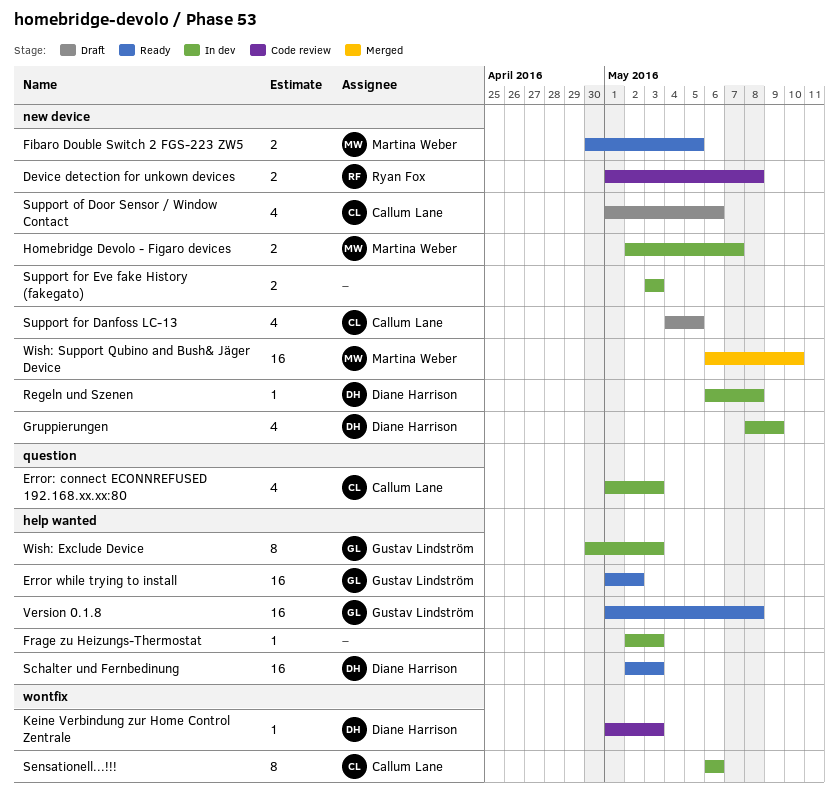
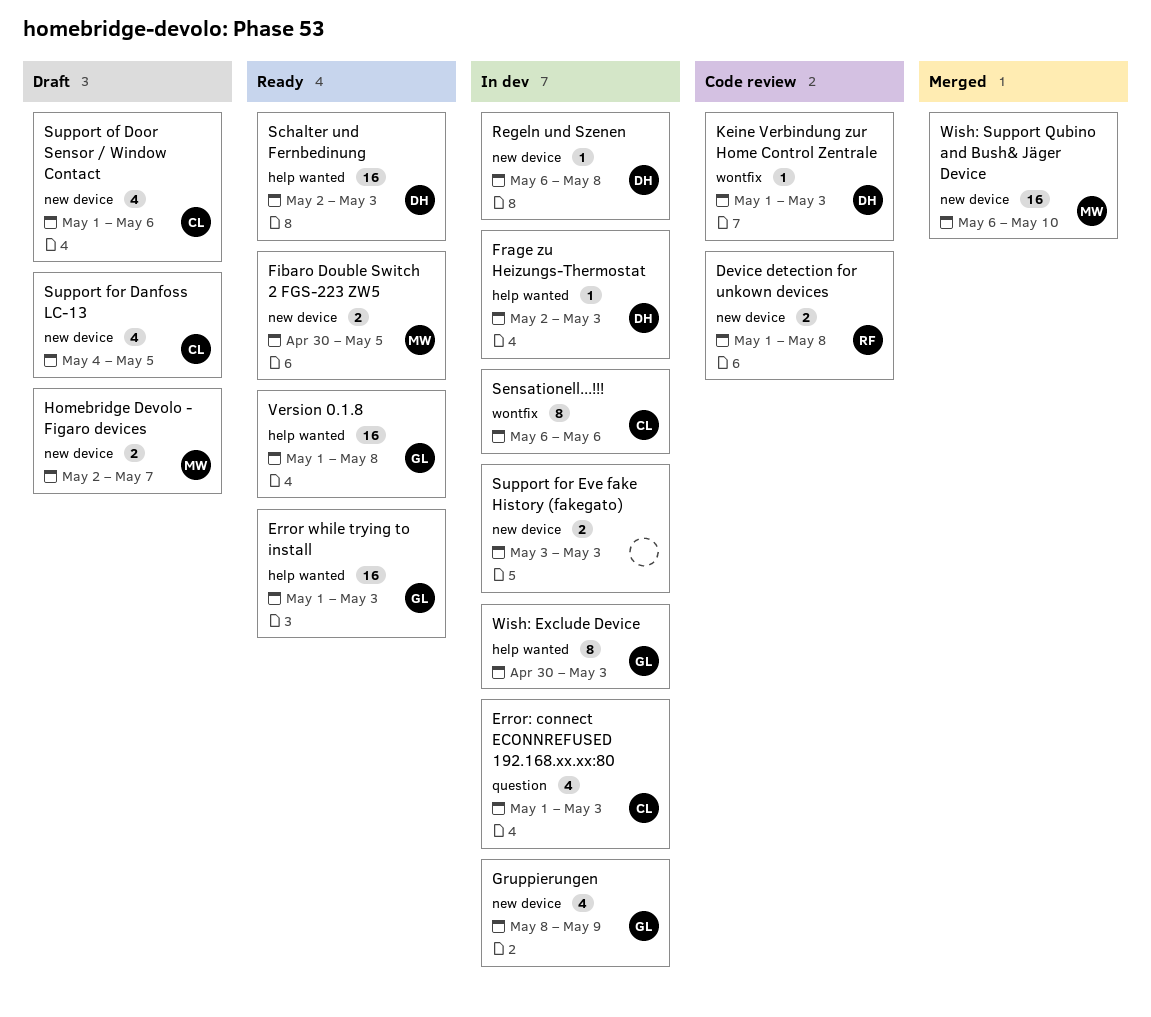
Error while trying to install, due: May 2 -> May 3
Frage zu Heizungs-Thermostat, owner: none -> Diane Harrison
Gruppierungen, owner: Diane Harrison -> Gustav Lindström
Homebridge Devolo - Figaro devices, status: In dev -> Draft

